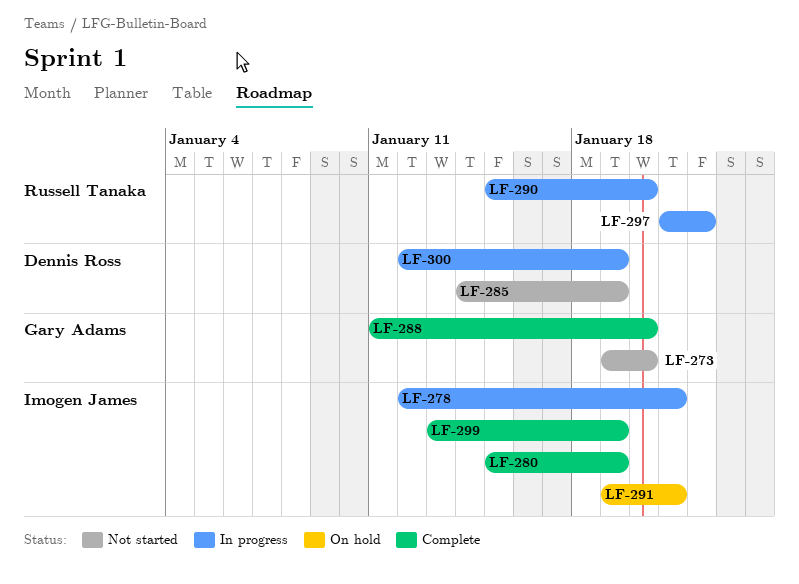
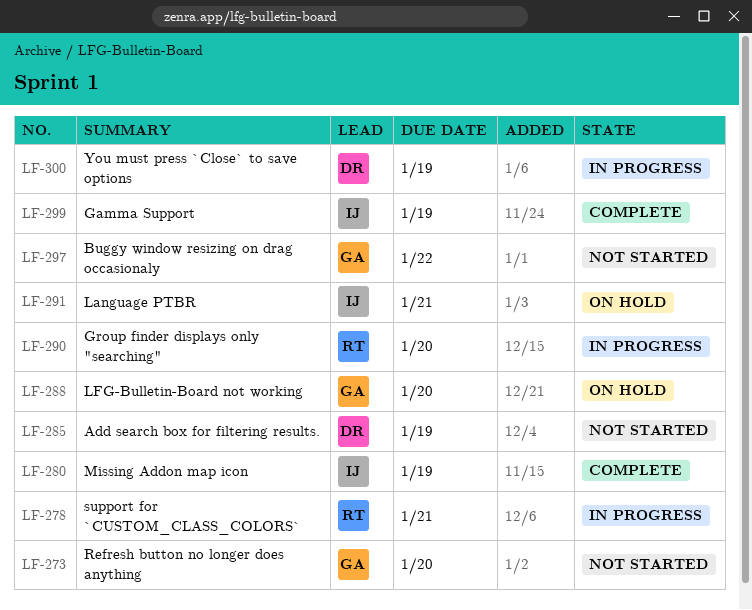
LF-278, owner: Imogen James -> Russell Tanaka
LF-288, status: Complete -> On hold
LF-297, status: In progress -> Not started
LF-297, owner: Russell Tanaka -> Gary Adams

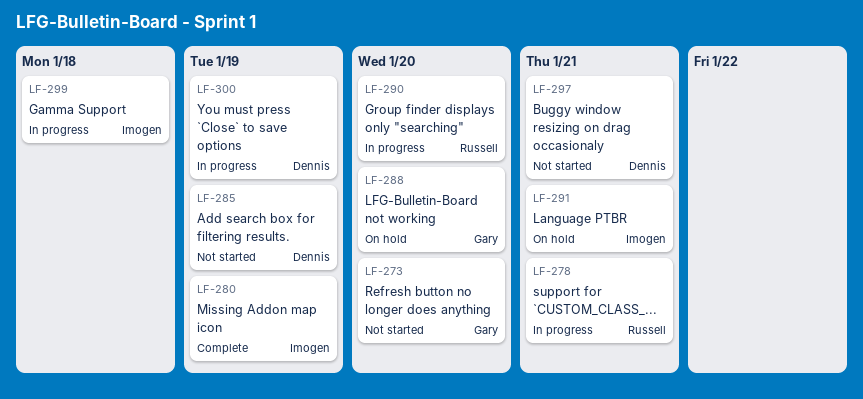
LF-297, owner: Gary -> Dennis
LF-297, due: Jan 22 -> Jan 21
LF-299, status: Complete -> In progress
LF-299, due: Jan 19 -> Jan 18

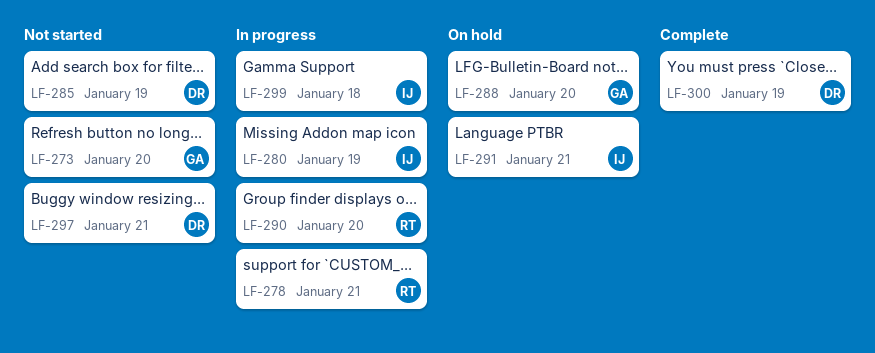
LF-280, status: Complete -> In progress
LF-300, status: In progress -> Complete

